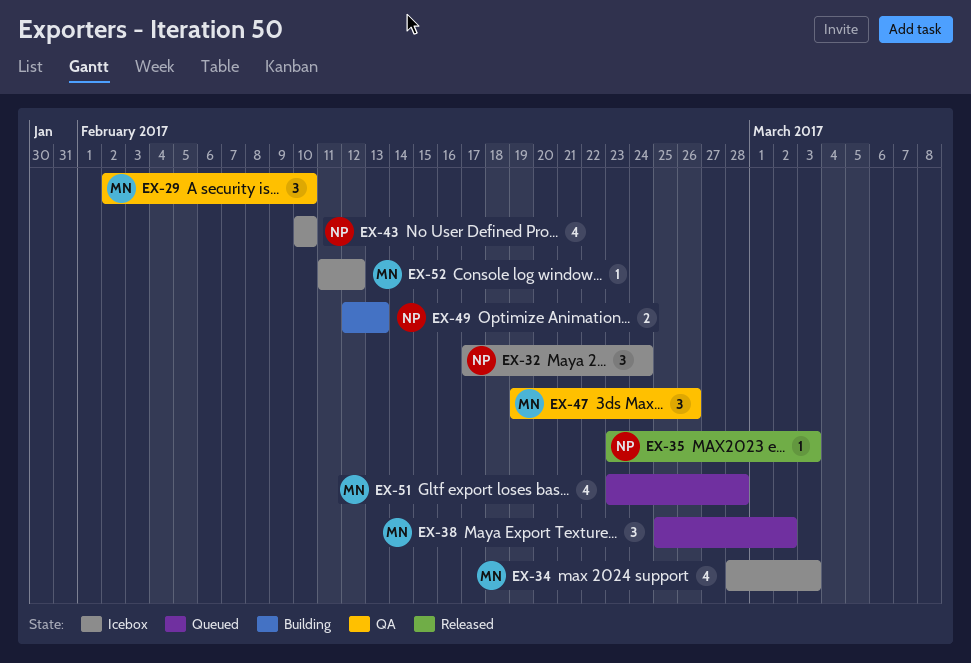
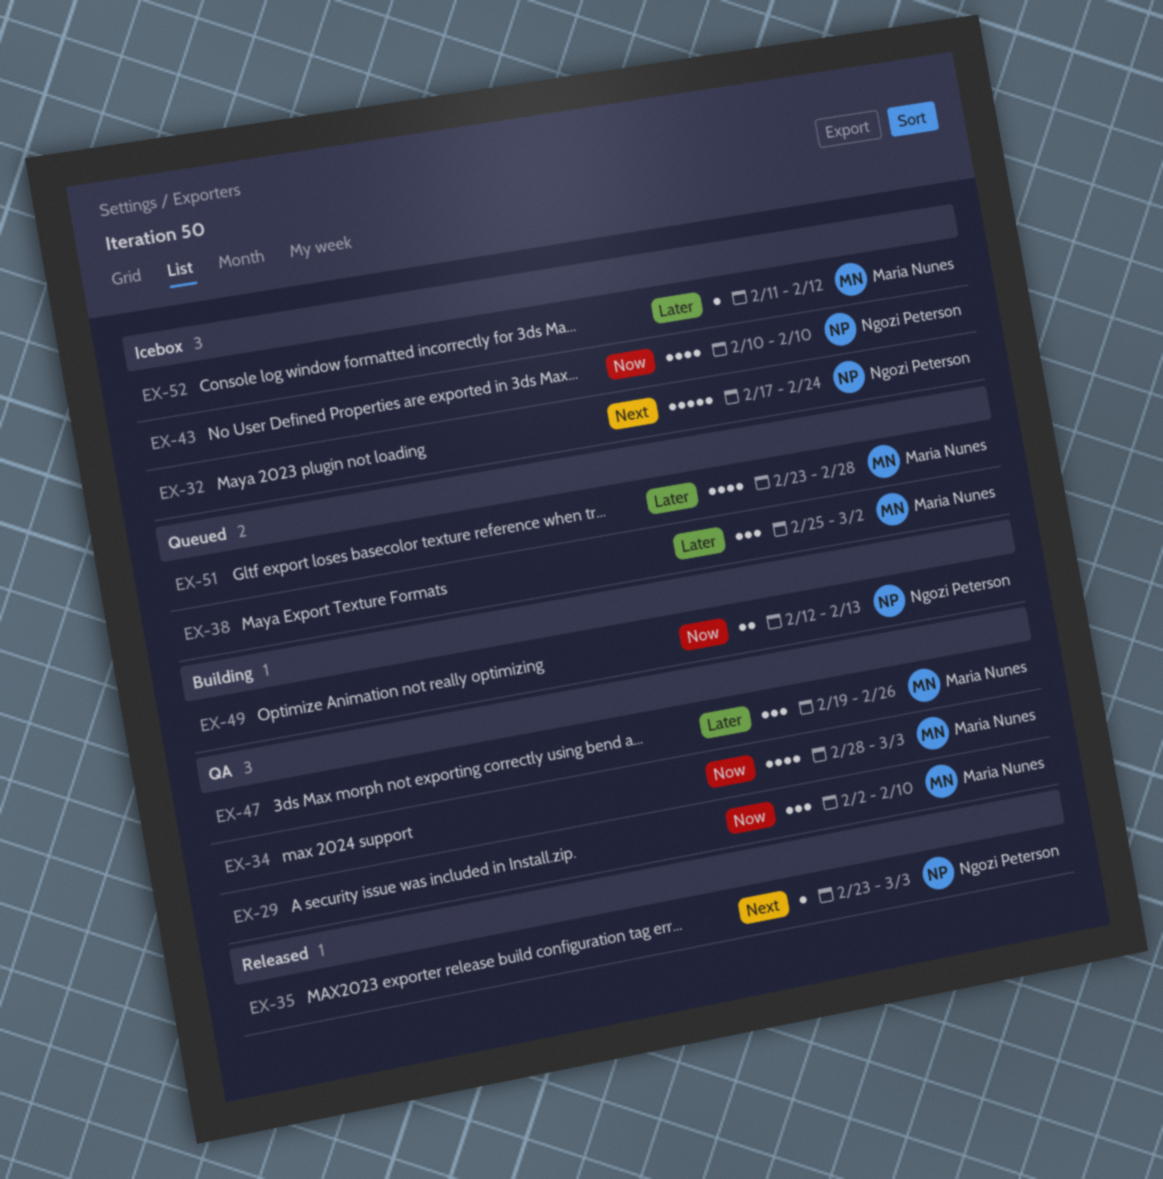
EX-32, estimate: 3 -> 5
EX-34, status: Icebox -> QA

